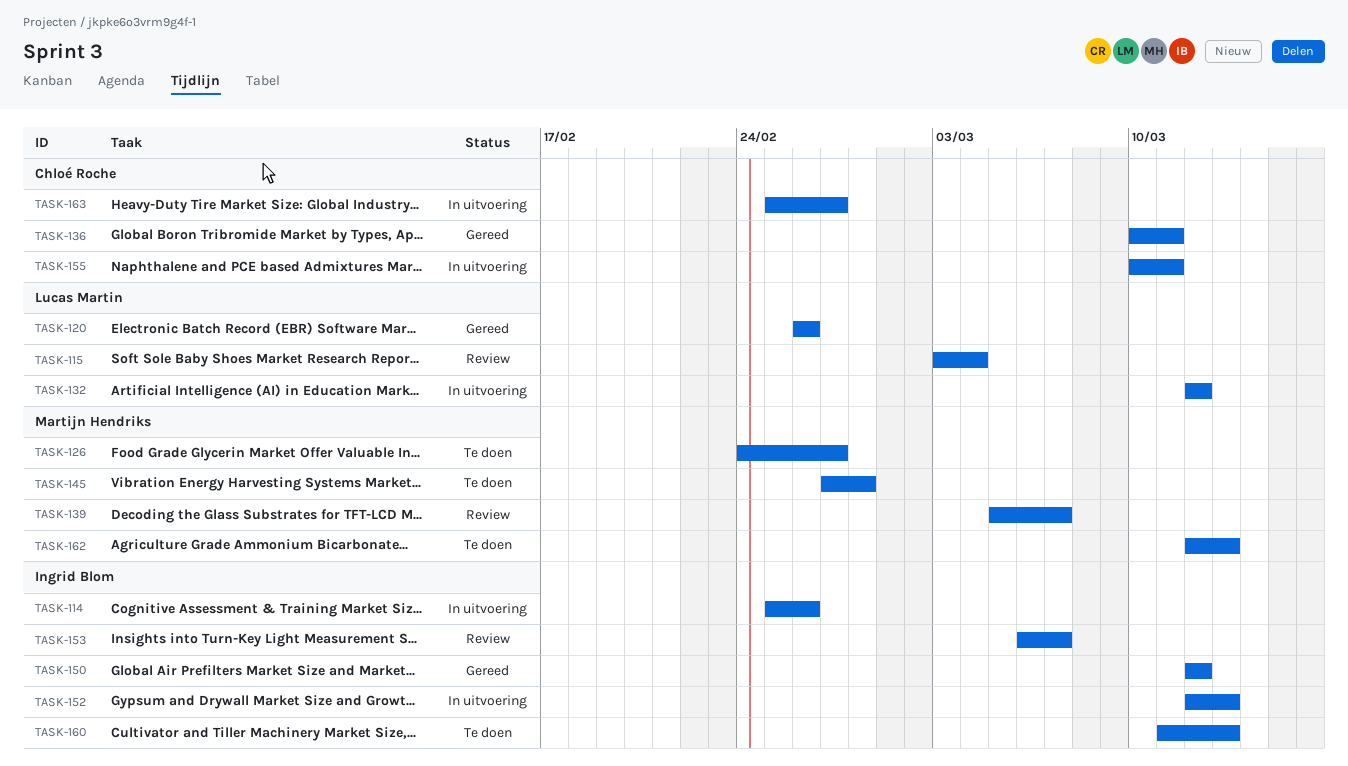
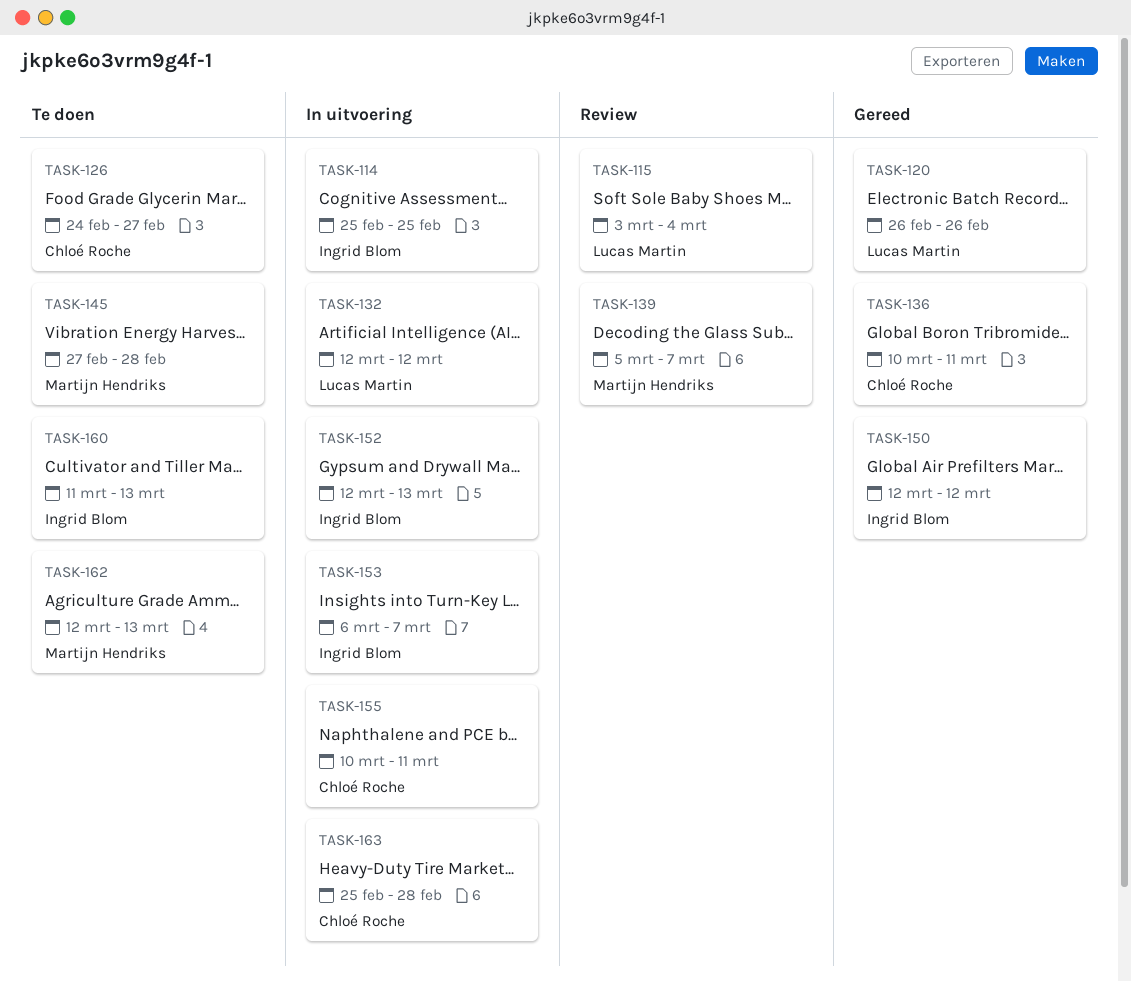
TASK-114, due: Feb 26 -> Feb 25
TASK-126, owner: Martijn Hendriks -> Chloé Roche
TASK-153, status: Review -> In uitvoering
TASK-163, due: Feb 27 -> Feb 28

